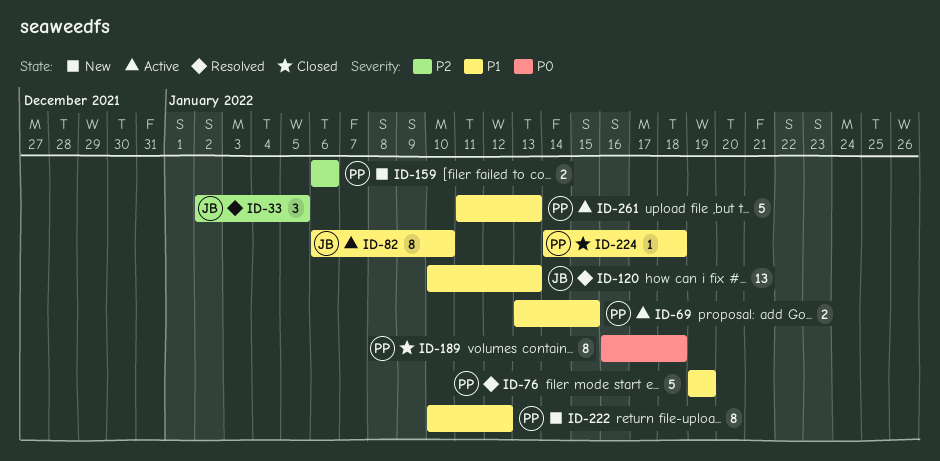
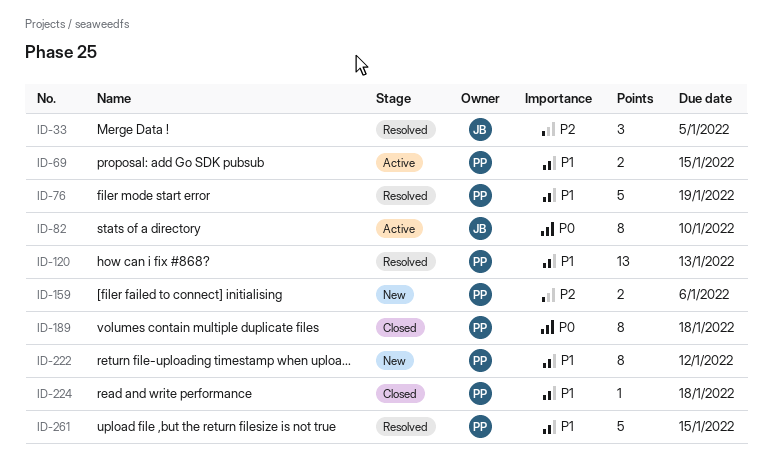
ID-82, priority: P1 -> P0
ID-120, owner: JB -> PP
ID-261, status: Active -> Resolved
ID-261, due: Jan 13 -> Jan 15

